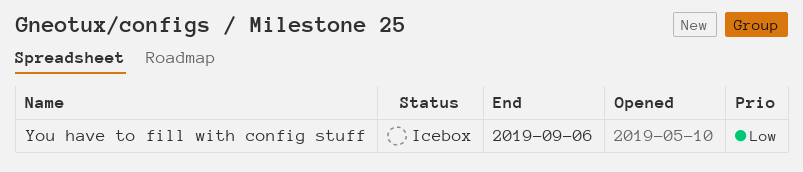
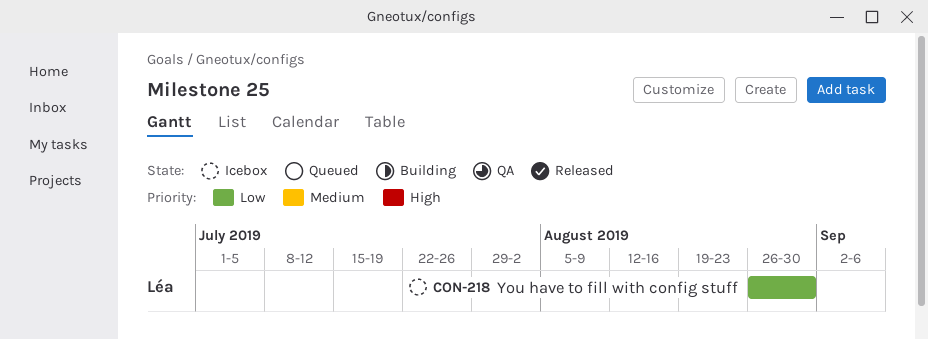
You have to fill with config stuff, due: Sep 6 -> Aug 30

